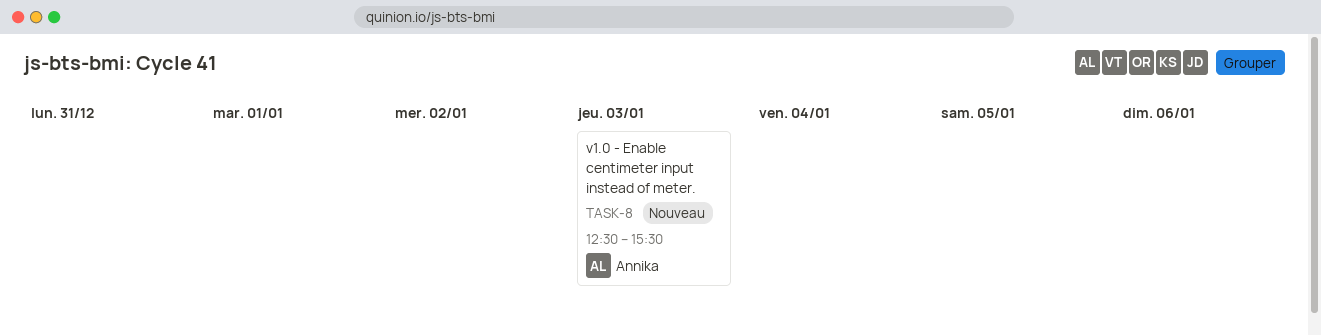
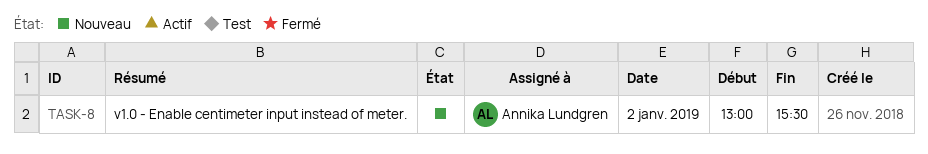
TASK-8, day: Jan 3 -> Jan 2
TASK-8, begins: 12:30 -> 13:00

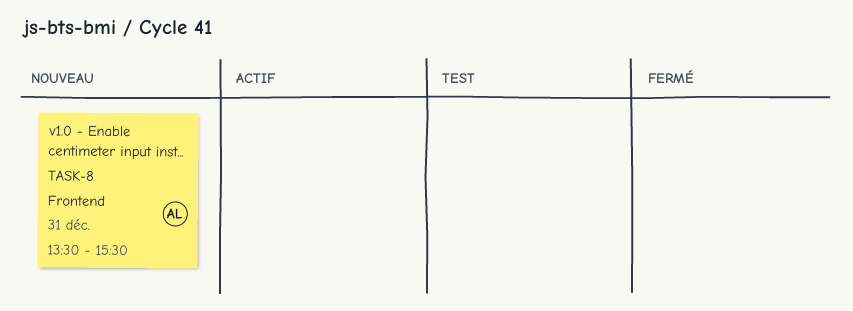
TASK-8, day: Jan 2 -> Dec 31
TASK-8, begins: 13:00 -> 13:30

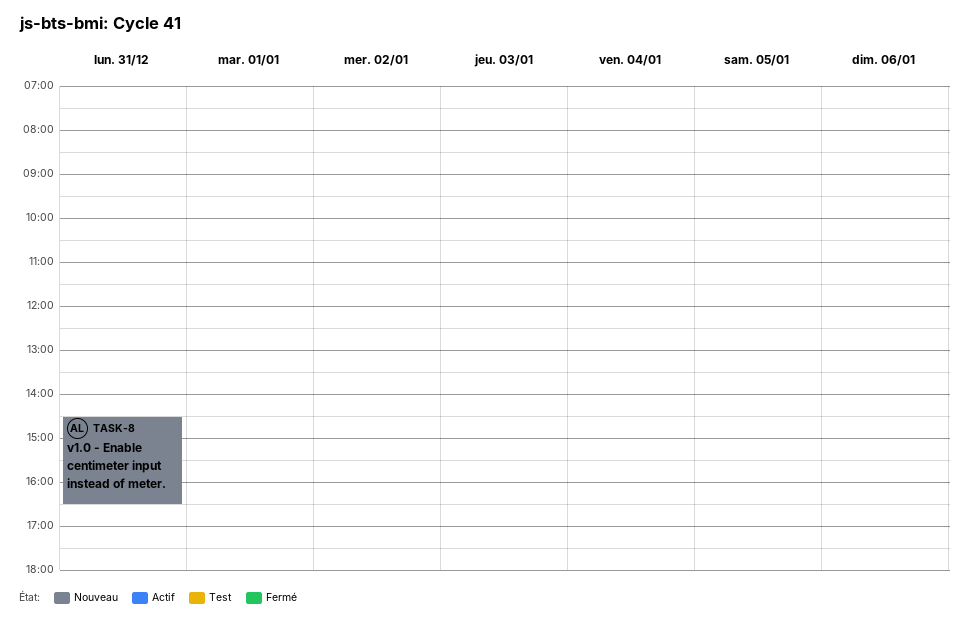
TASK-8, begins: 13:30 -> 14:30
TASK-8, ends: 15:30 -> 16:30

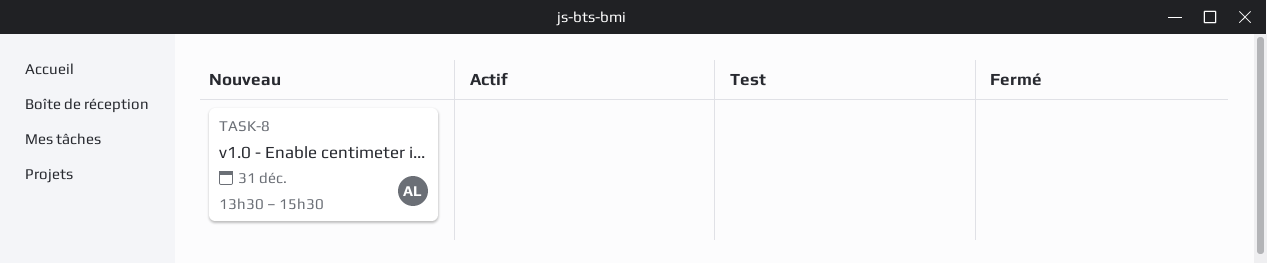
TASK-8, begins: 14:30 -> 13:30
TASK-8, ends: 16:30 -> 15:30

